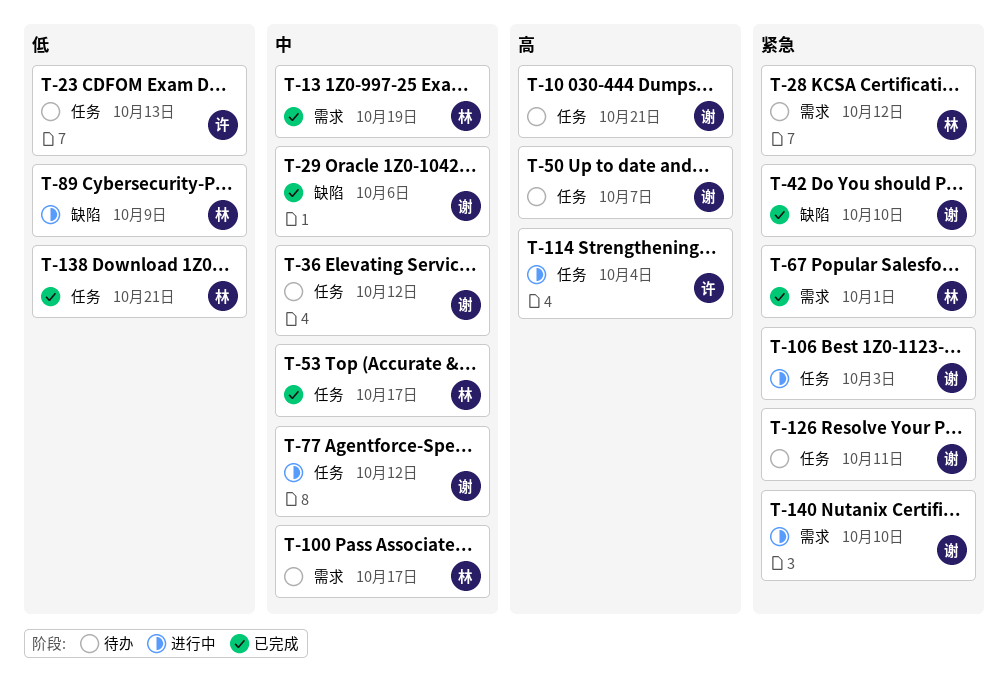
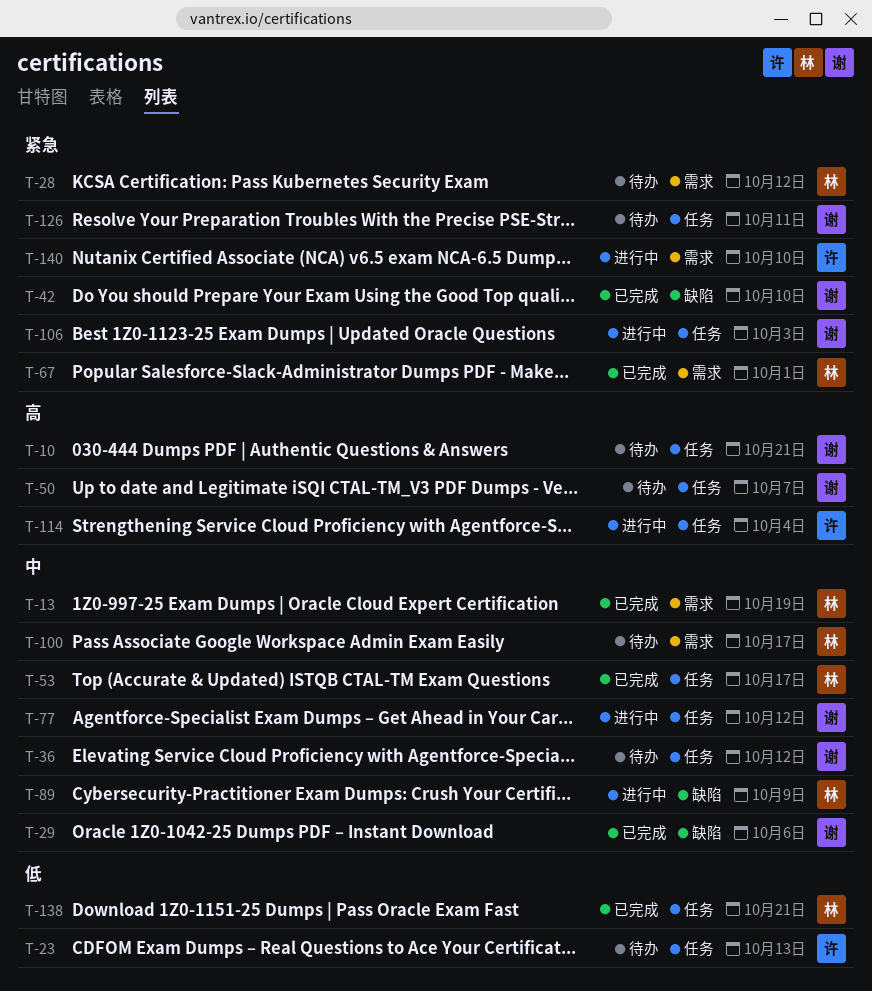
T-89, priority: 低 -> 中
T-140, owner: 谢 -> 许

